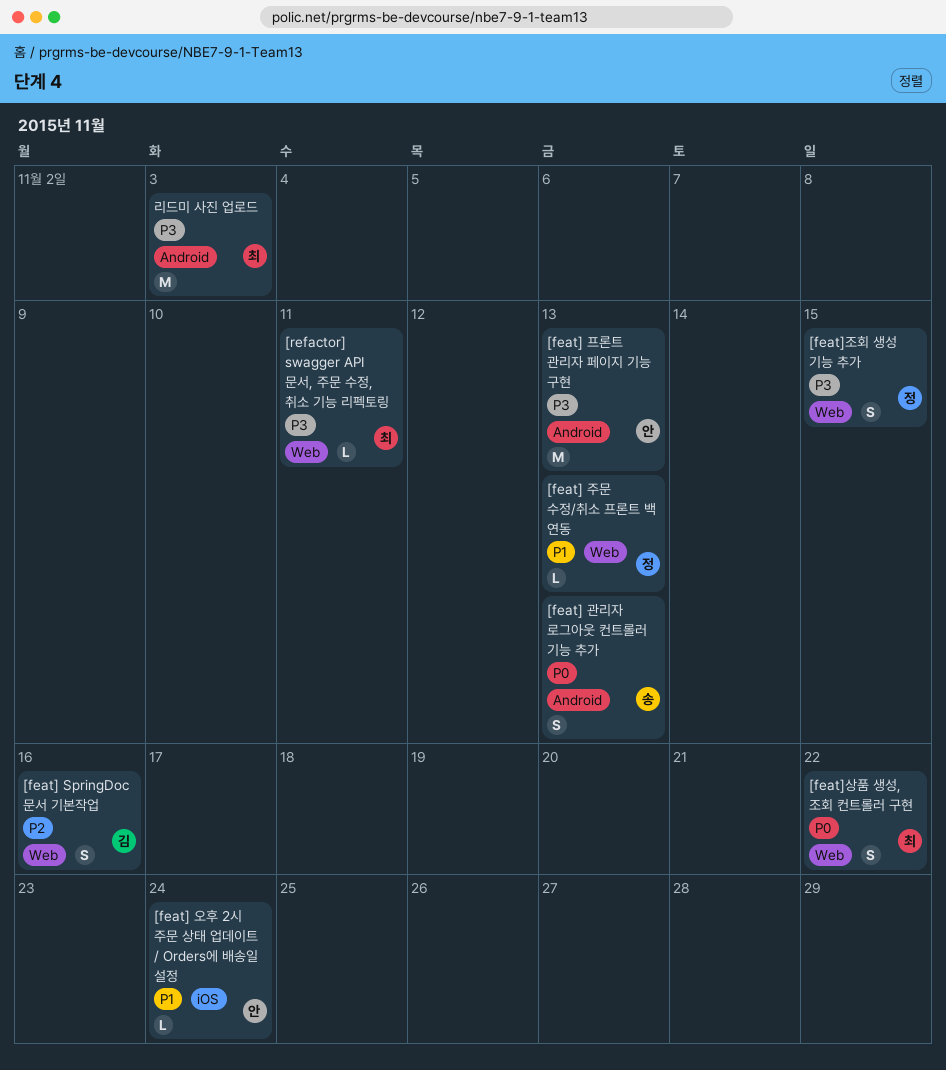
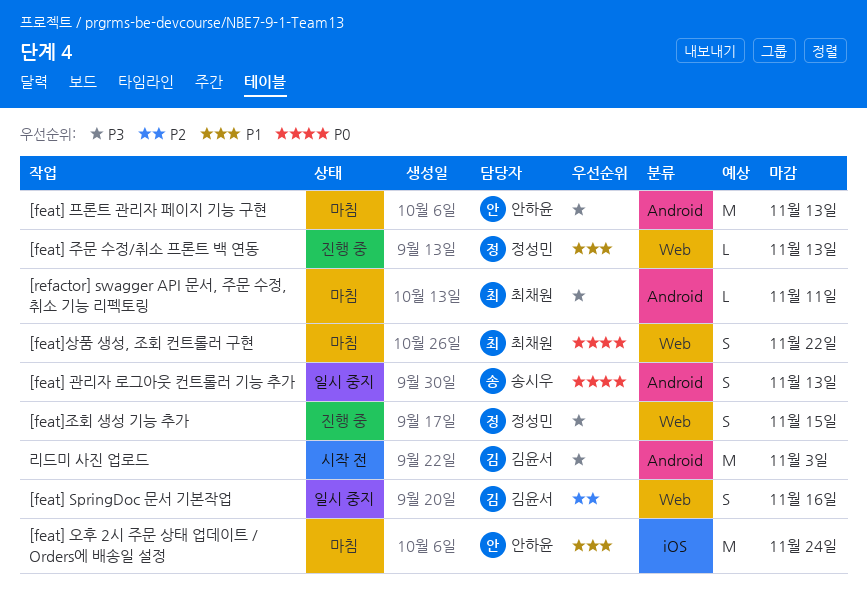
[feat] 오후 2시 주문 상태 업데이트 / Orders에 배송일 설정, estimate: L -> M
[refactor] swagger API 문서, 주문 수정, 취소 기능 리펙토링, label: Web -> Android
리드미 사진 업로드, owner: 최채원 -> 김윤서

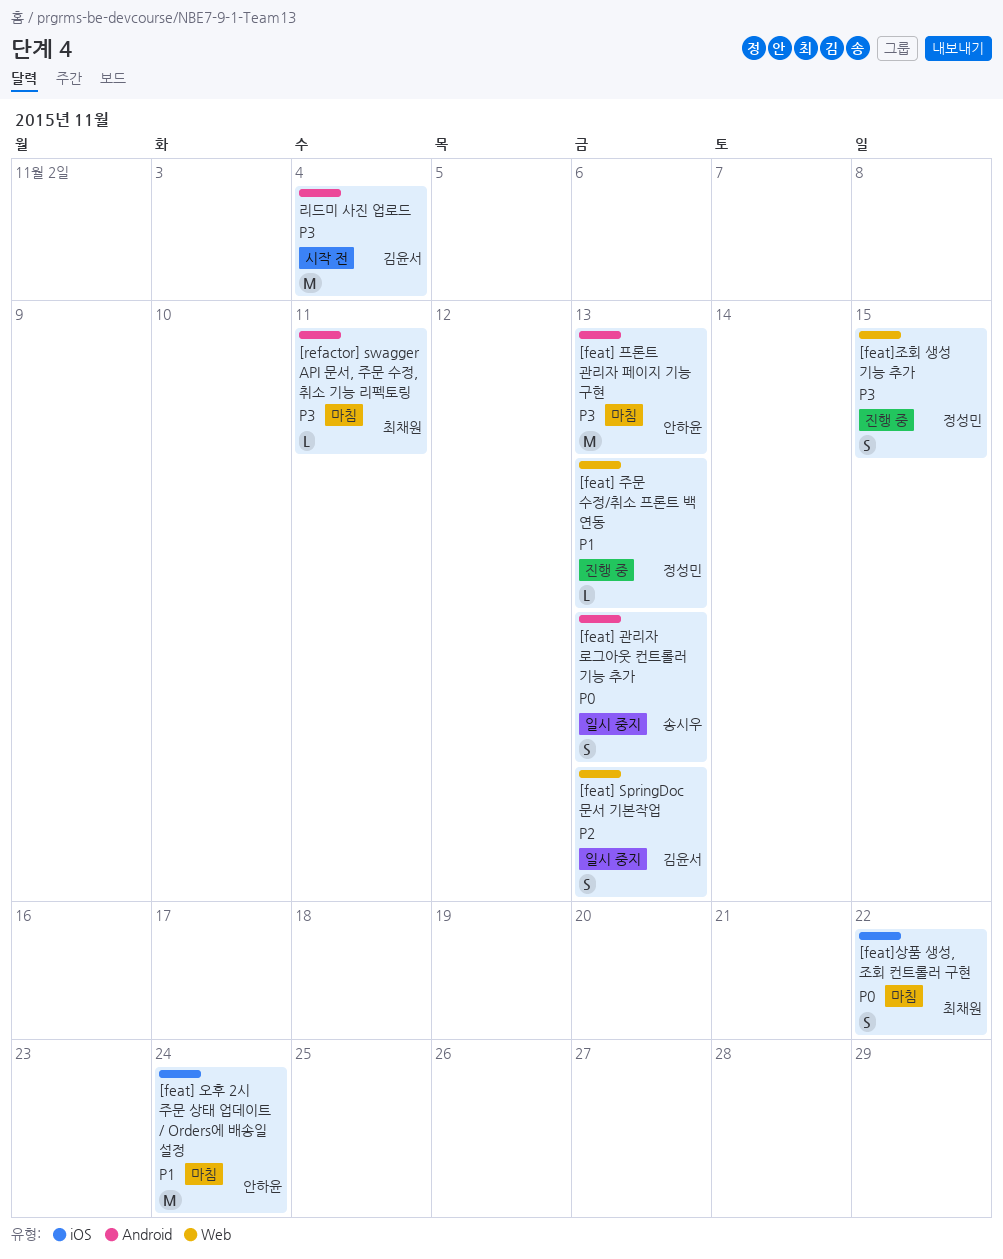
[feat] SpringDoc 문서 기본작업, due: Nov 16 -> Nov 13
[feat]상품 생성, 조회 컨트롤러 구현, label: Web -> iOS
리드미 사진 업로드, due: Nov 3 -> Nov 4

